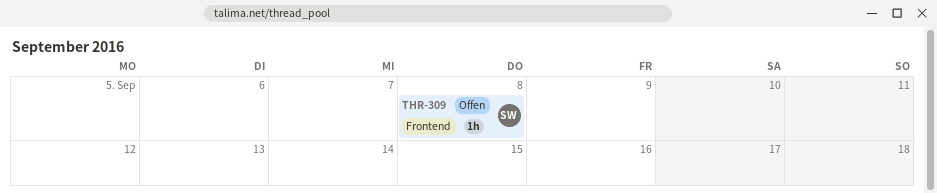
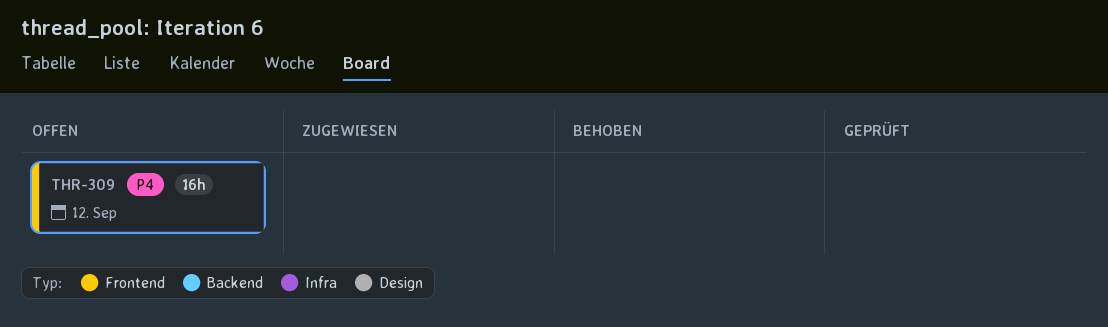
THR-309, estimate: 1h -> 16h
THR-309, due: Sep 8 -> Sep 12

